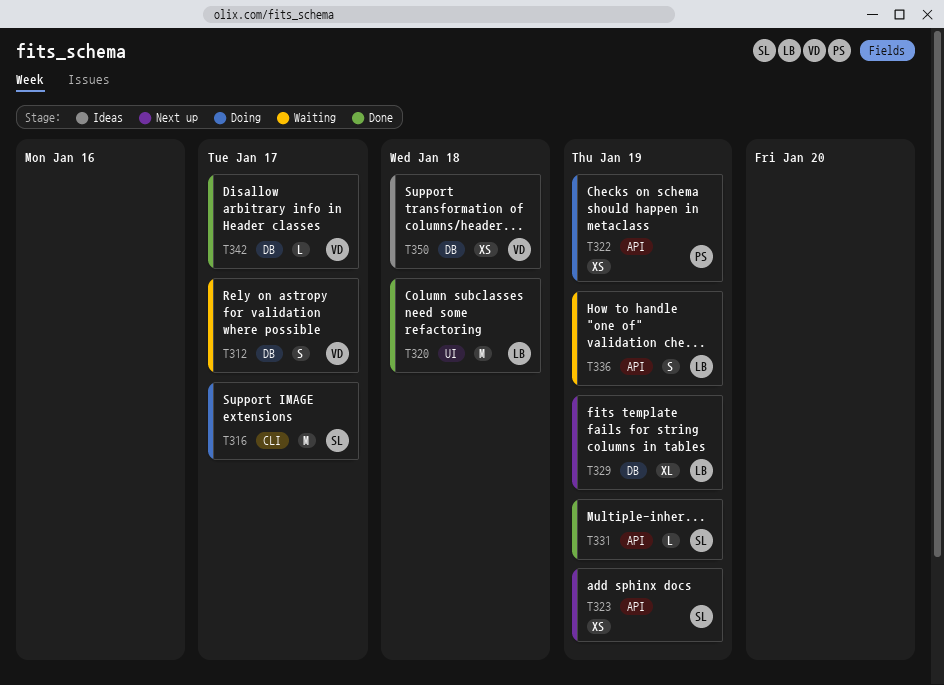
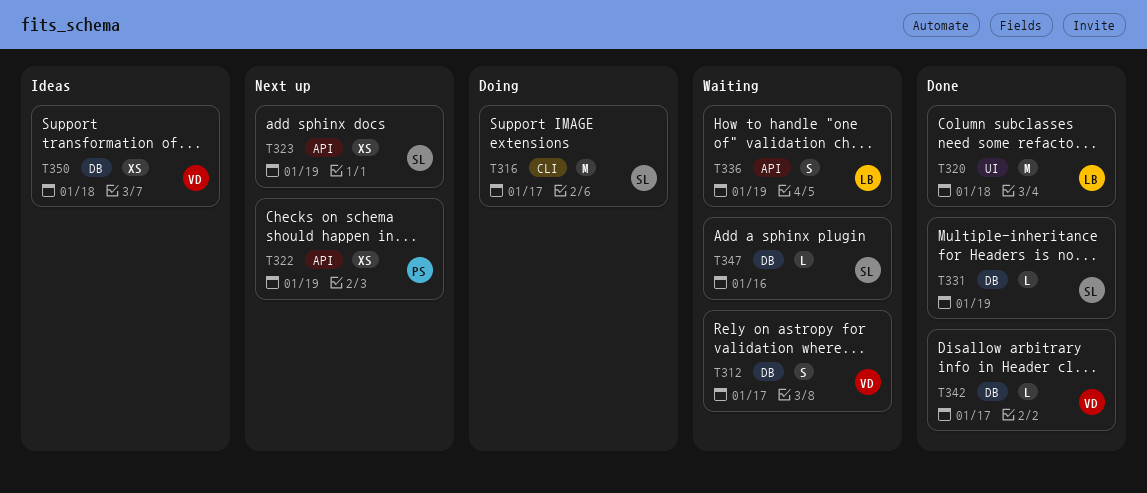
T322, status: Doing -> Next up
T329: present -> none
T331, label: API -> DB
T347: none -> present

